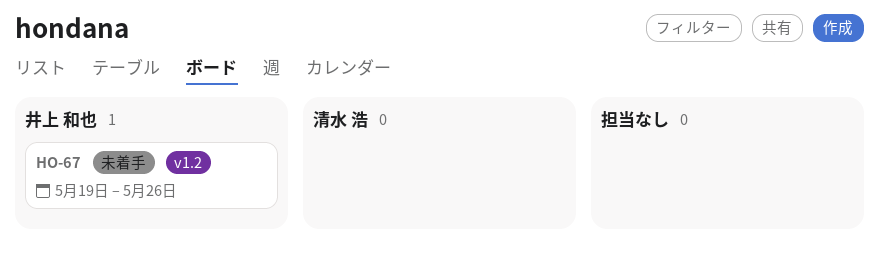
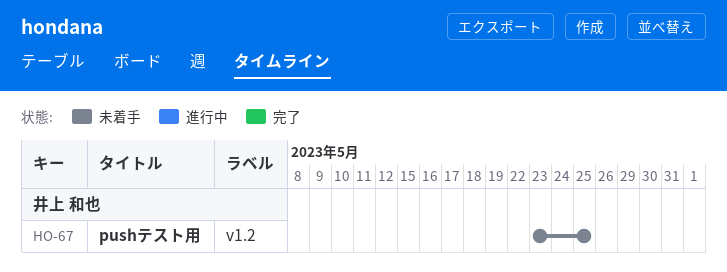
HO-67, start: May 19 -> May 23
HO-67, due: May 26 -> May 25

